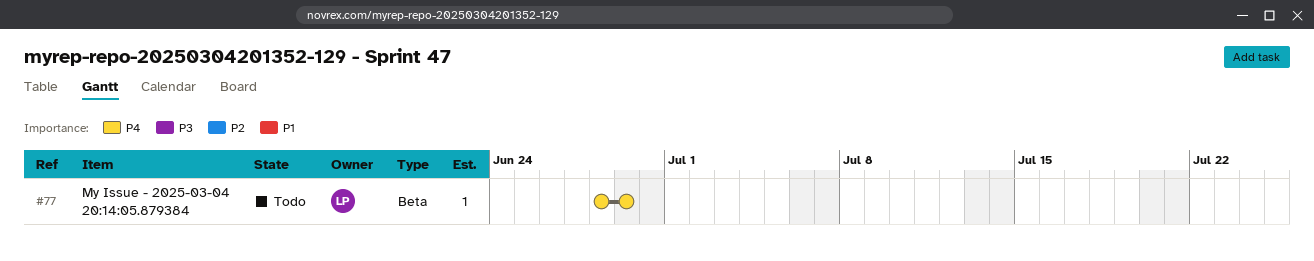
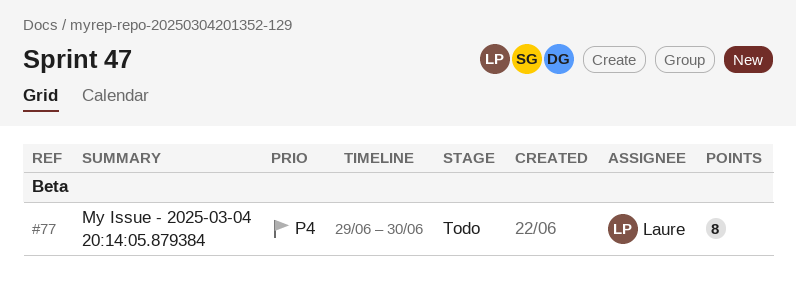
#77, estimate: 1 -> 8
#77, start: Jun 28 -> Jun 29
#77, due: Jun 29 -> Jun 30

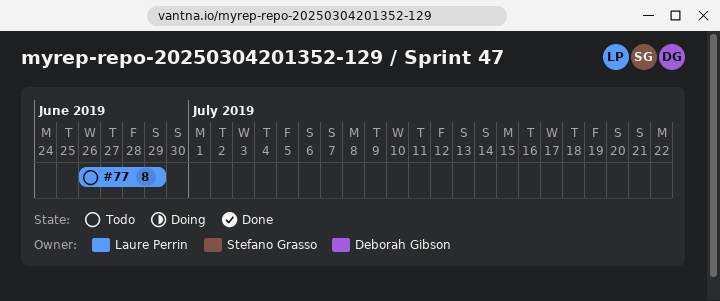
#77, start: Jun 29 -> Jun 26
#77, due: Jun 30 -> Jun 29

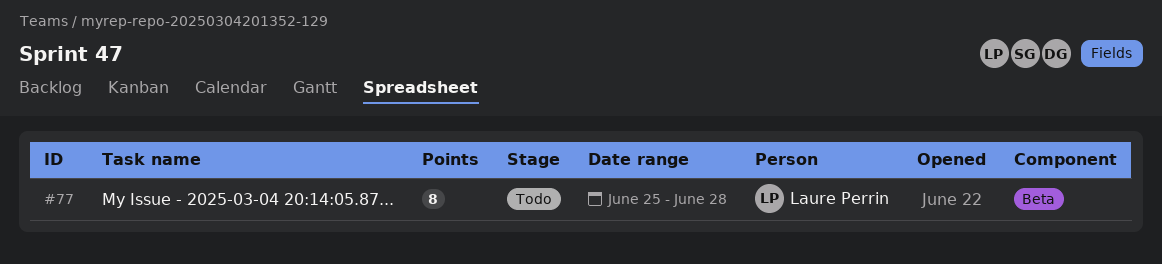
#77, start: Jun 26 -> Jun 25
#77, due: Jun 29 -> Jun 28

